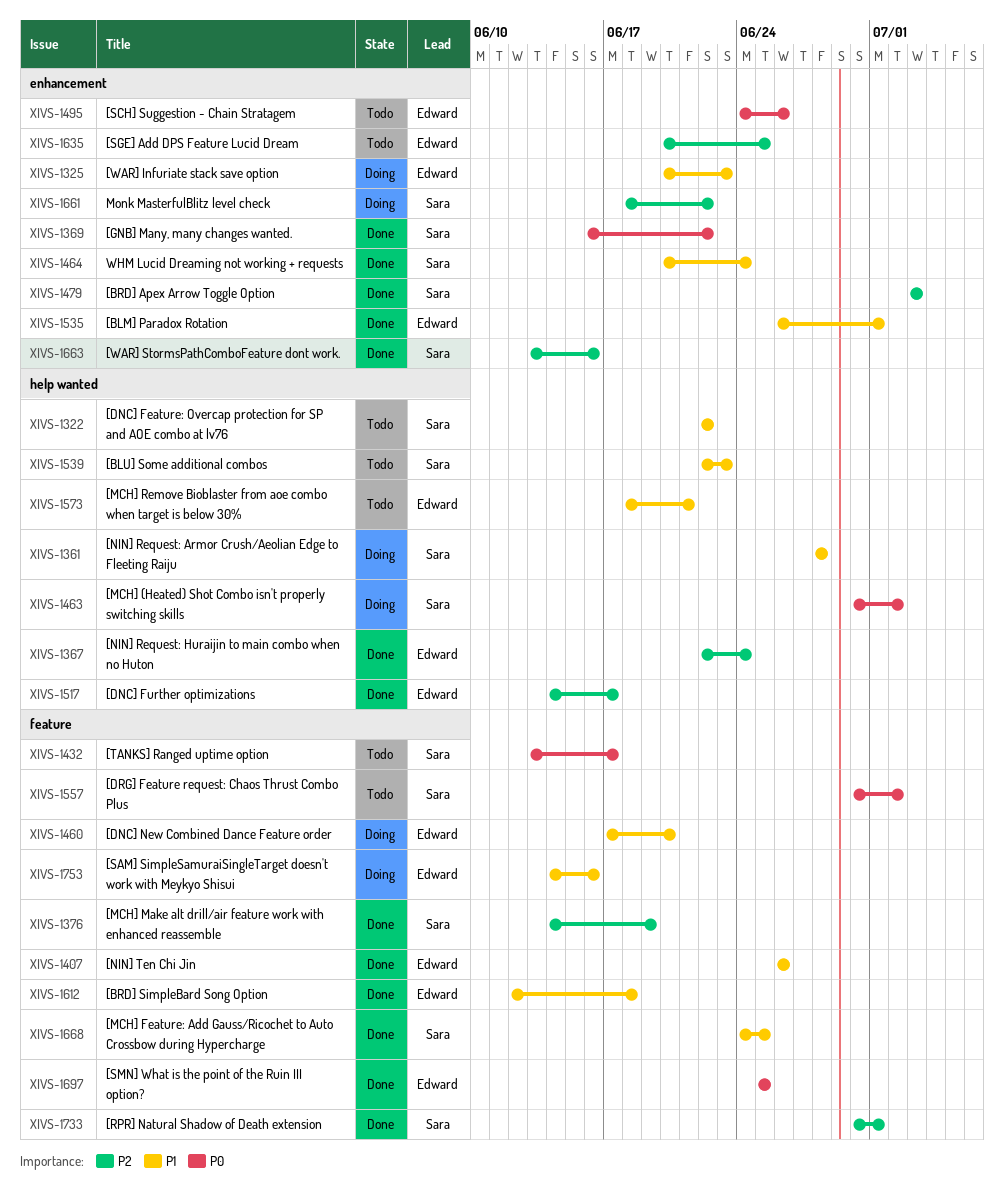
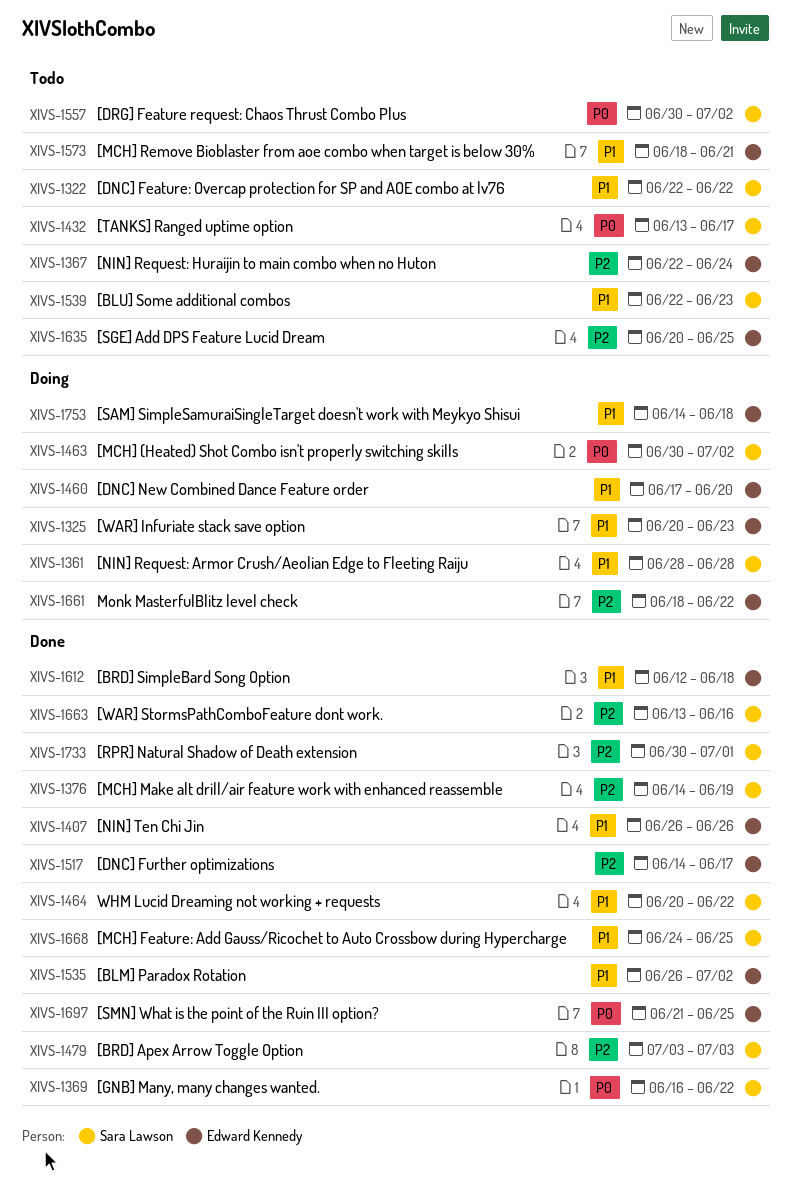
XIVS-1367, status: Done -> Todo
XIVS-1464, due: Jun 24 -> Jun 22
XIVS-1495: present -> none
XIVS-1535, due: Jul 1 -> Jul 2
XIVS-1661, owner: Sara Lawson -> Edward Kennedy
XIVS-1697, start: Jun 25 -> Jun 21
XIVS-1753, due: Jun 16 -> Jun 18

